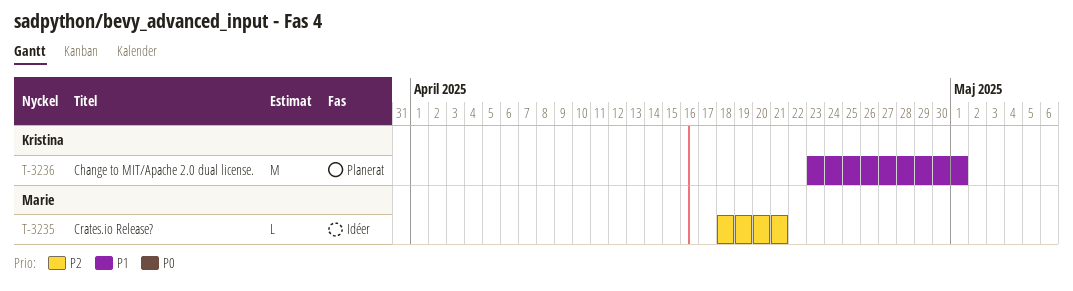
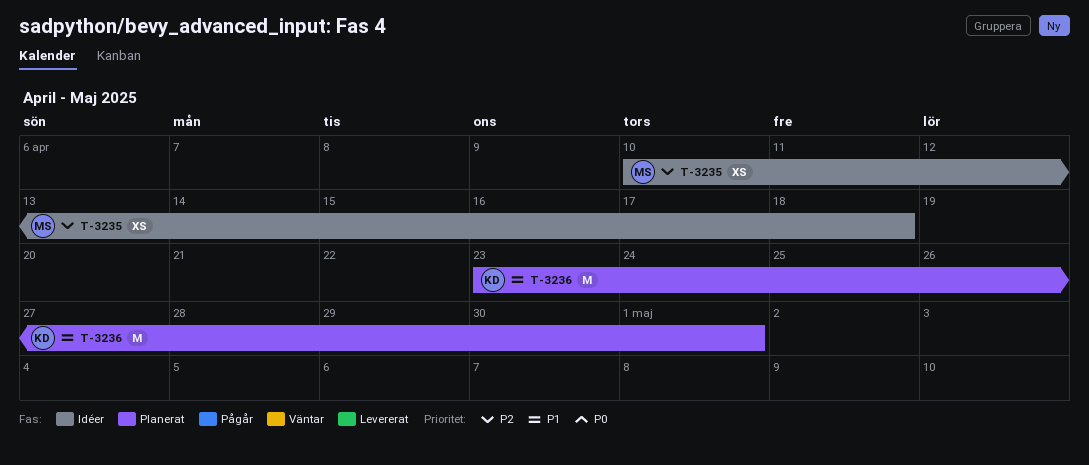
T-3235, estimate: L -> XS
T-3235, start: Apr 18 -> Apr 10
T-3235, due: Apr 21 -> Apr 18

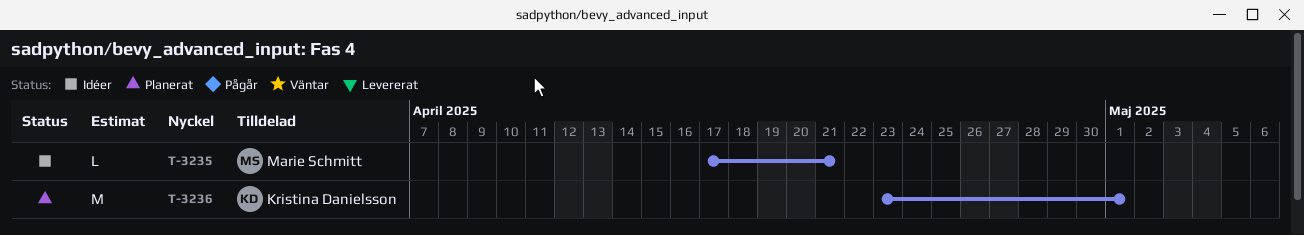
T-3235, estimate: XS -> L
T-3235, start: Apr 10 -> Apr 17
T-3235, due: Apr 18 -> Apr 21

